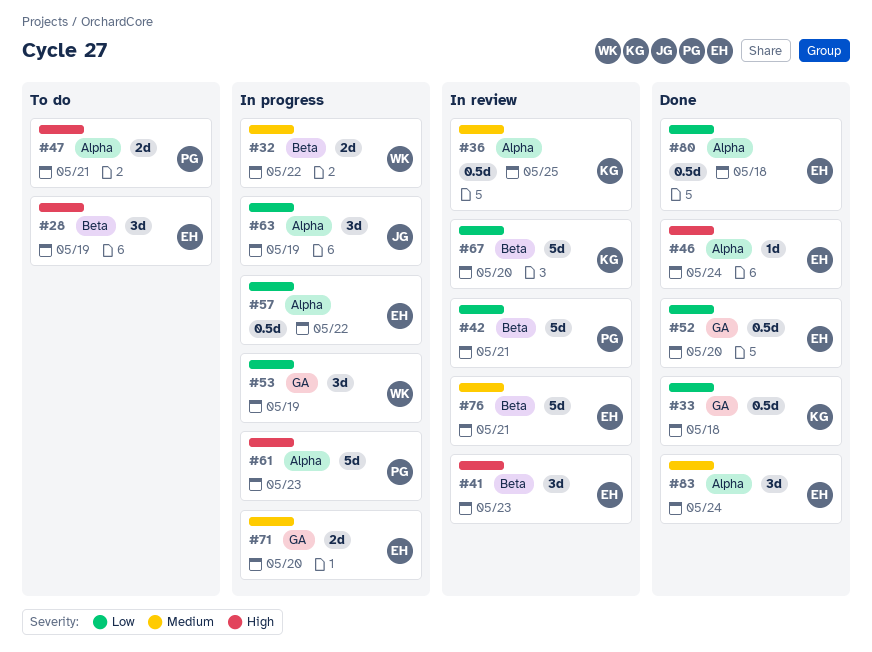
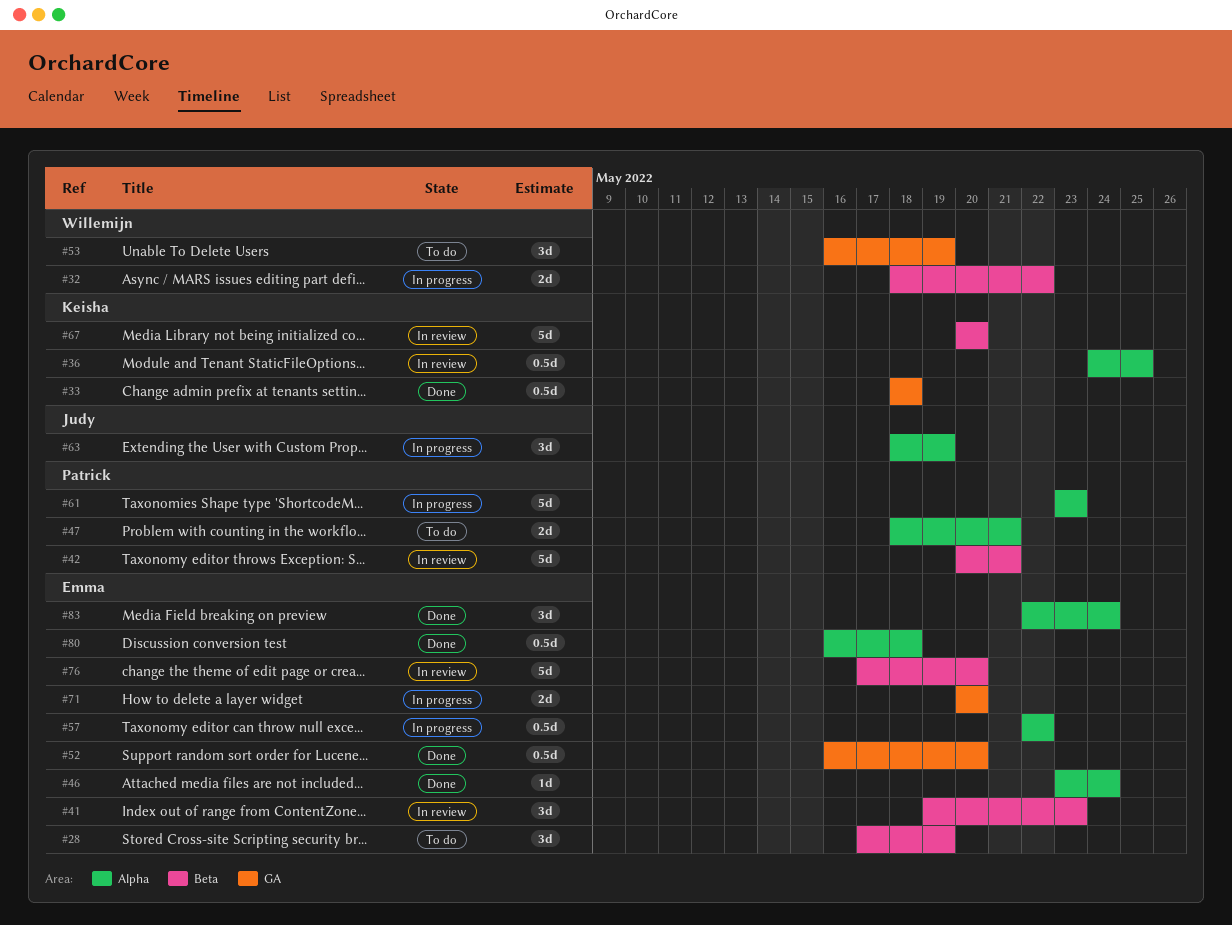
#53, status: In progress -> To do
#76, due: May 21 -> May 20

